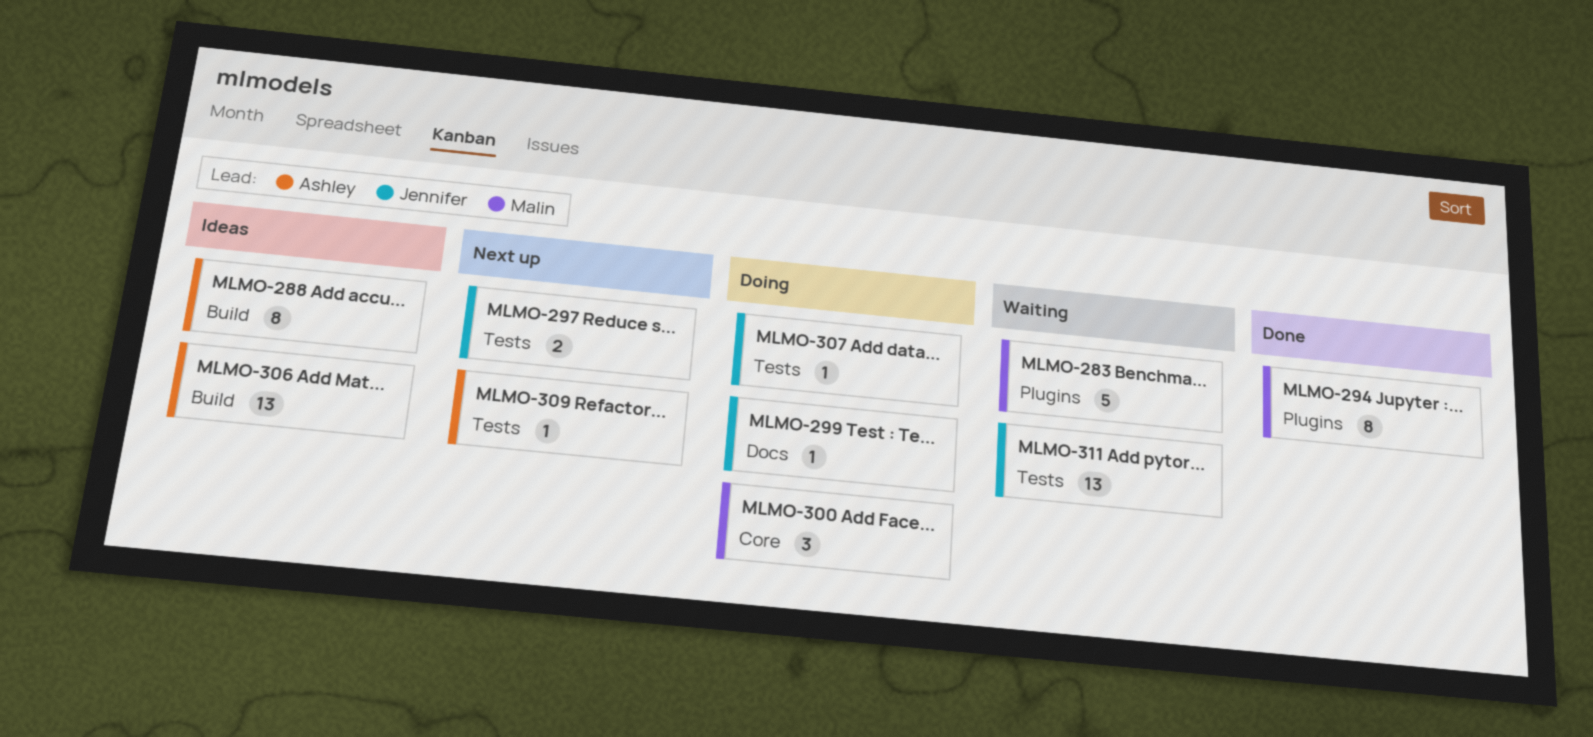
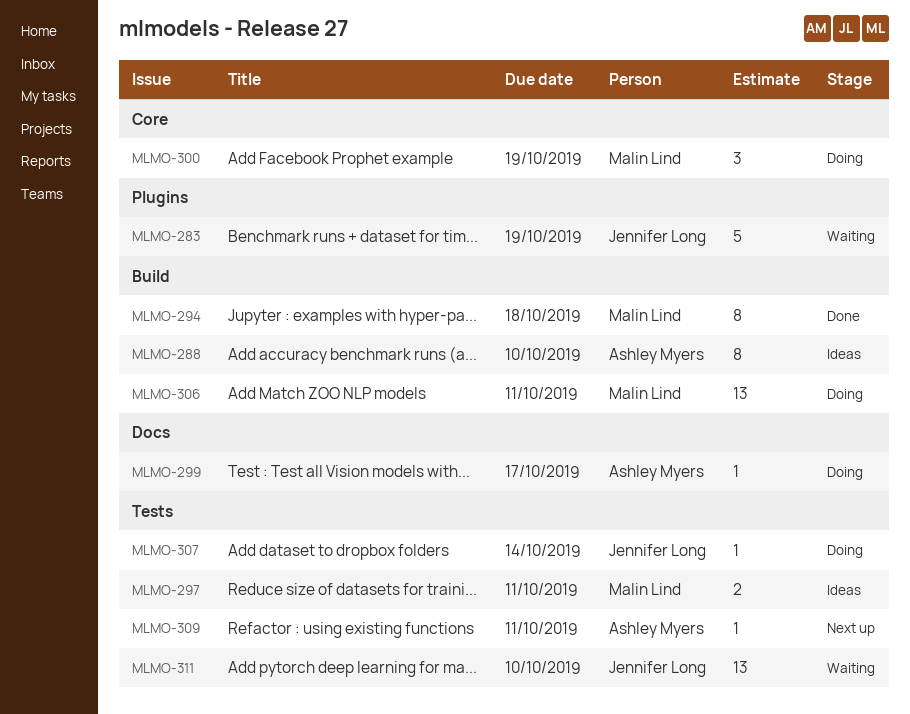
MLMO-283, owner: Malin Lind -> Jennifer Long
MLMO-294, label: Plugins -> Build
MLMO-297, status: Next up -> Ideas
MLMO-297, owner: Jennifer Long -> Malin Lind
MLMO-299, owner: Jennifer Long -> Ashley Myers
MLMO-306, status: Ideas -> Doing
MLMO-306, owner: Ashley Myers -> Malin Lind

